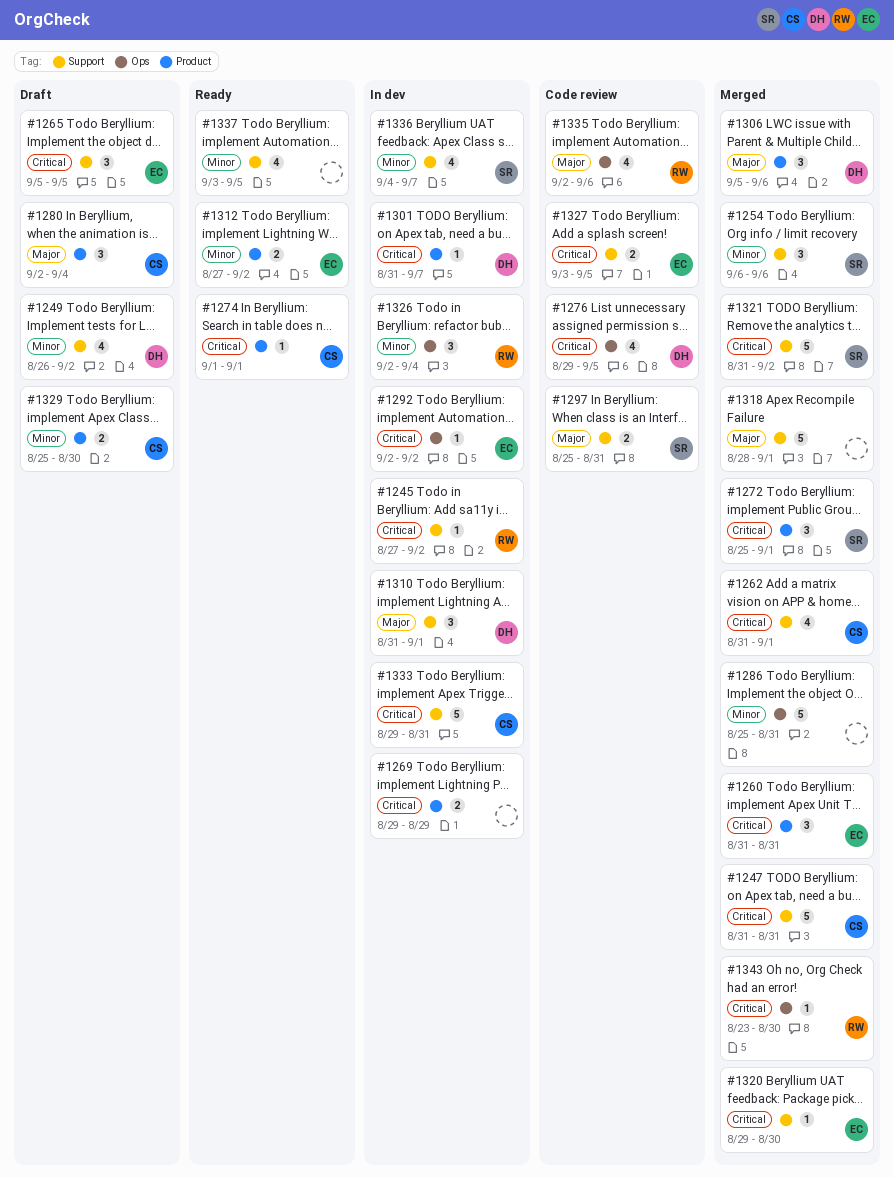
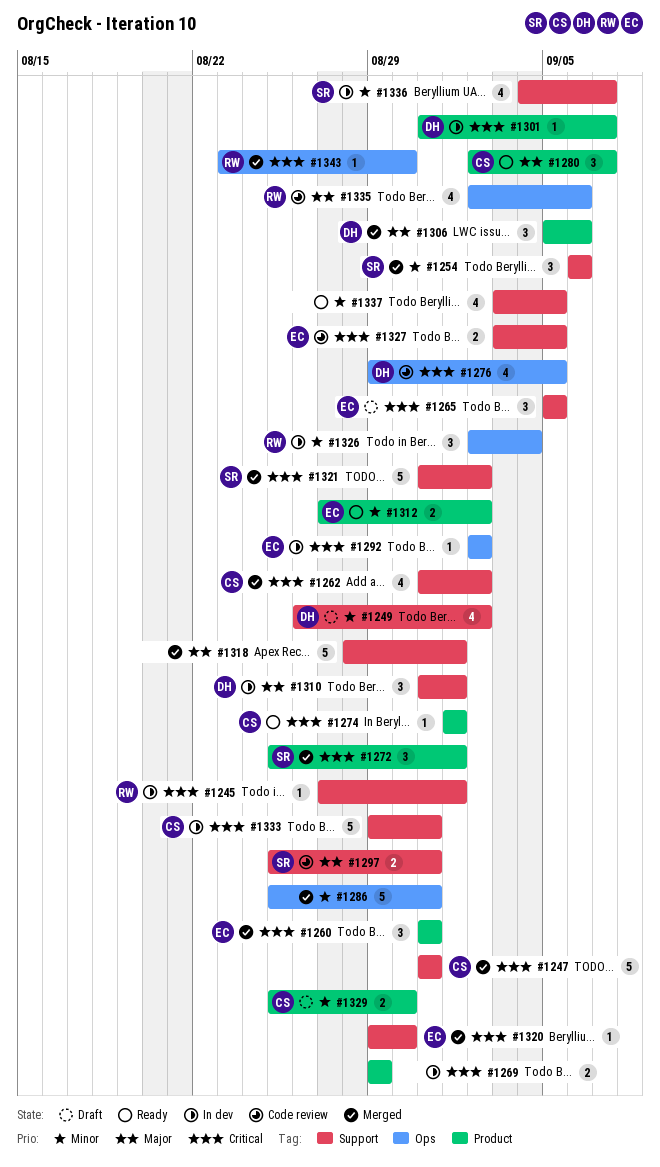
#1245, due: Sep 2 -> Sep 1
#1262, due: Sep 1 -> Sep 2
#1280, status: Draft -> Ready
#1280, due: Sep 4 -> Sep 7

